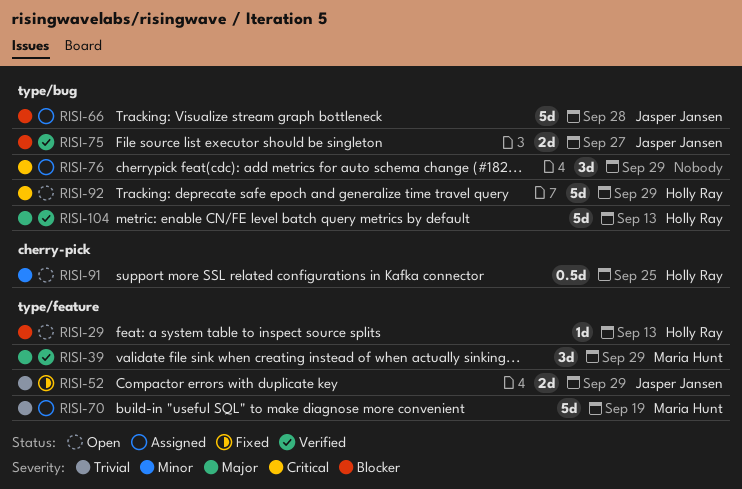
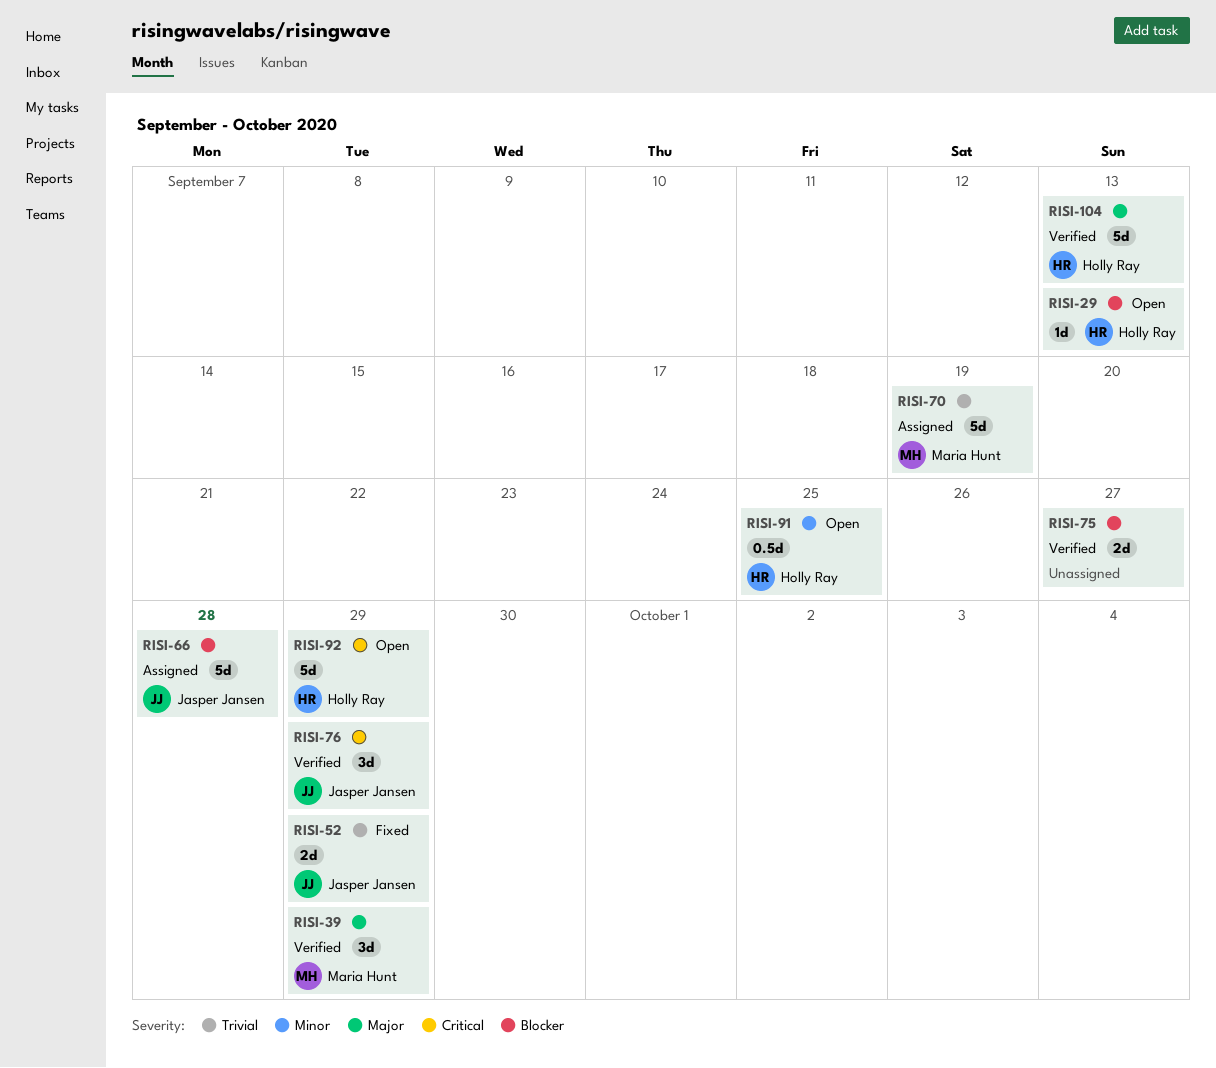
RISI-75, owner: Jasper Jansen -> none
RISI-76, status: Assigned -> Verified
RISI-76, owner: none -> Jasper Jansen

